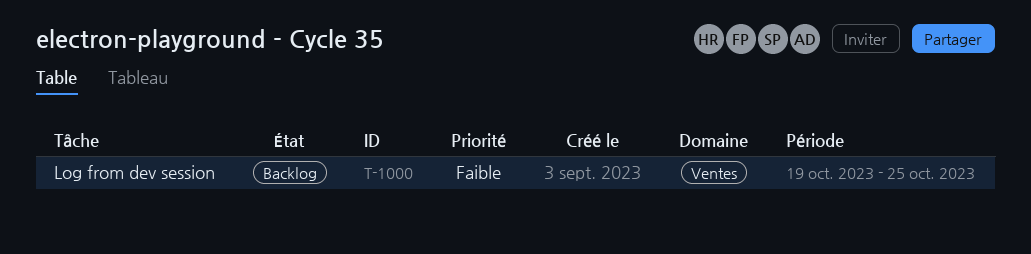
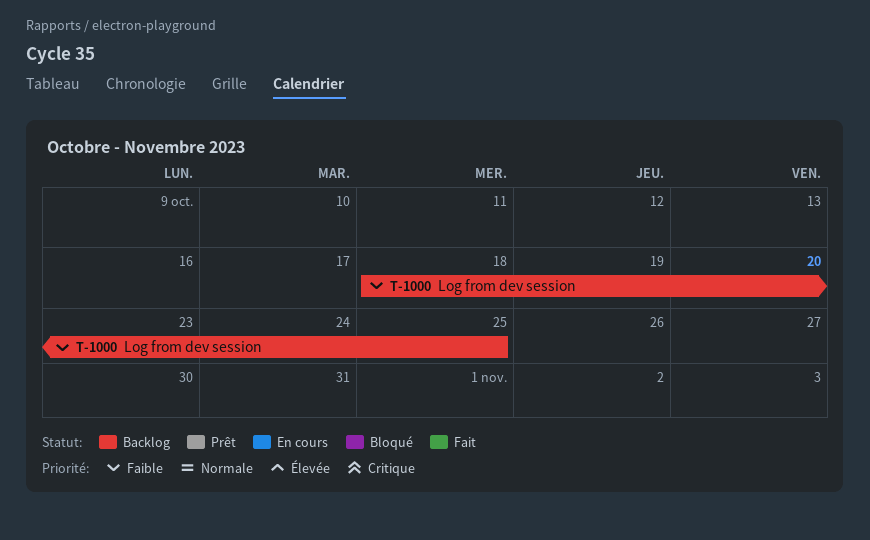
T-1000, start: Oct 19 -> Oct 18

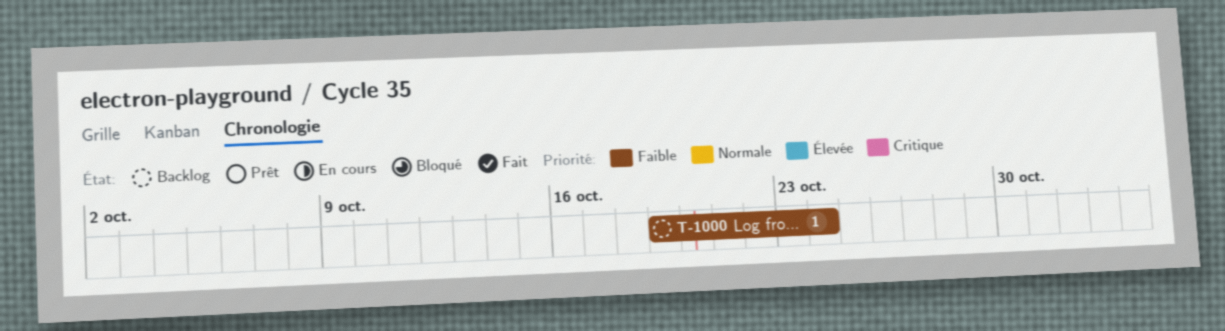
T-1000, start: Oct 18 -> Oct 19
T-1000, due: Oct 25 -> Oct 24

